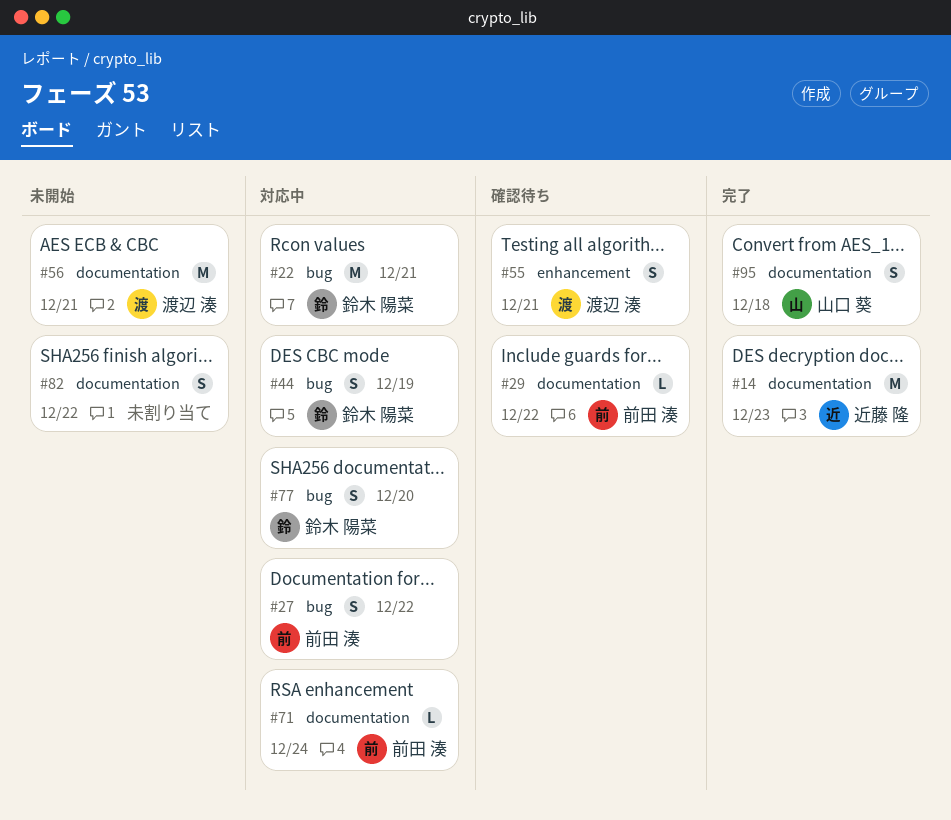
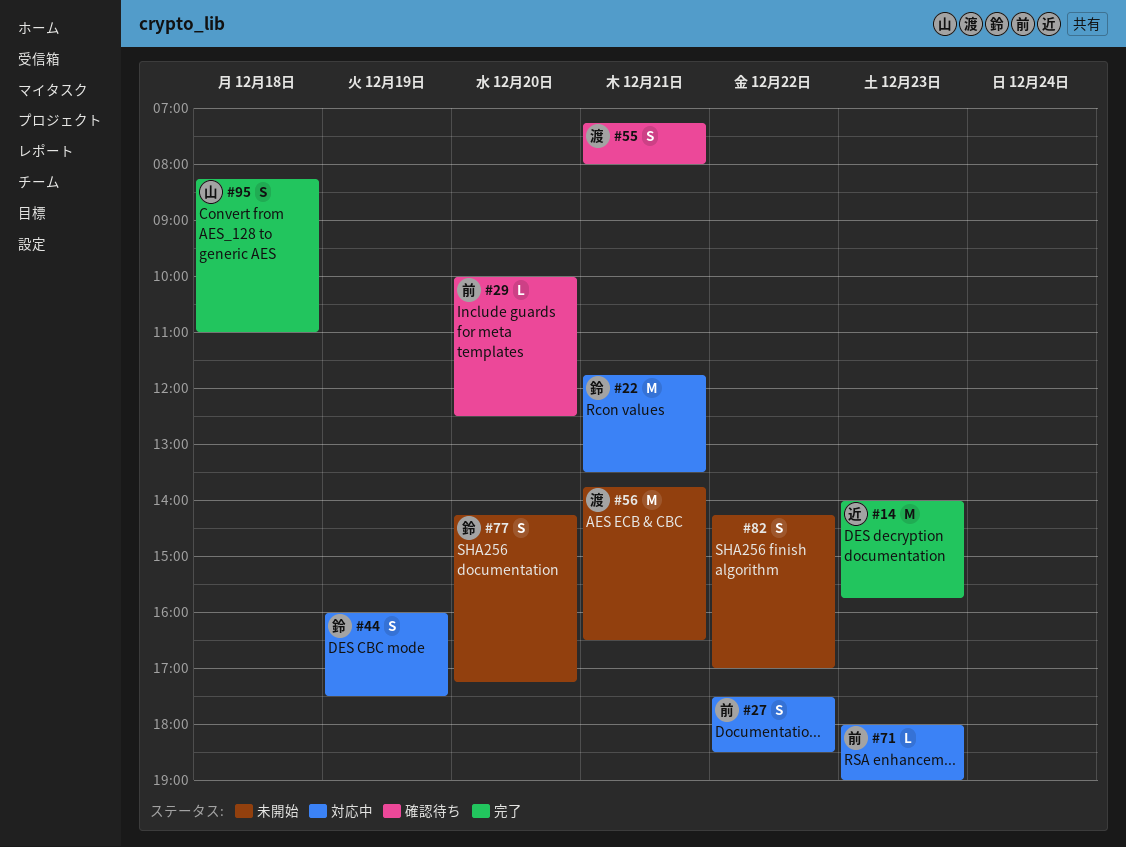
#29, day: Dec 22 -> Dec 20
#71, day: Dec 24 -> Dec 23
#77, status: 対応中 -> 未開始

